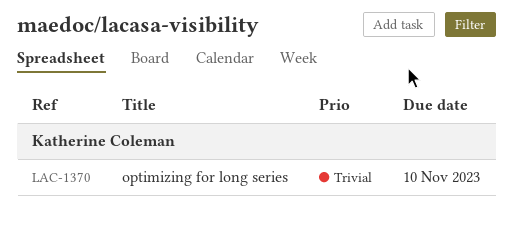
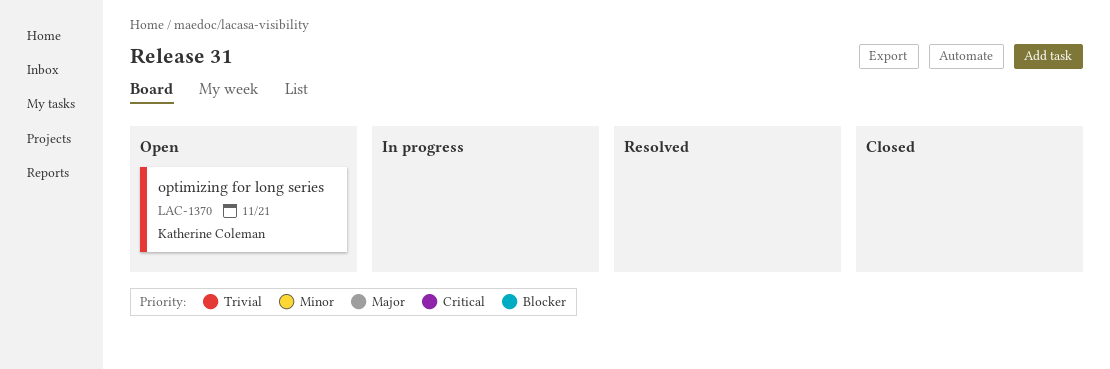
LAC-1370, due: Nov 10 -> Nov 21

